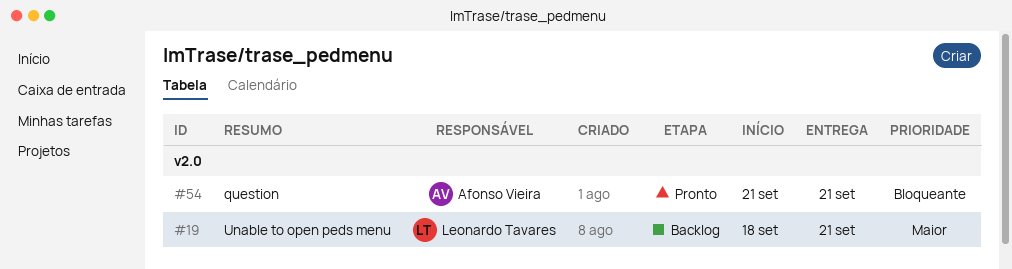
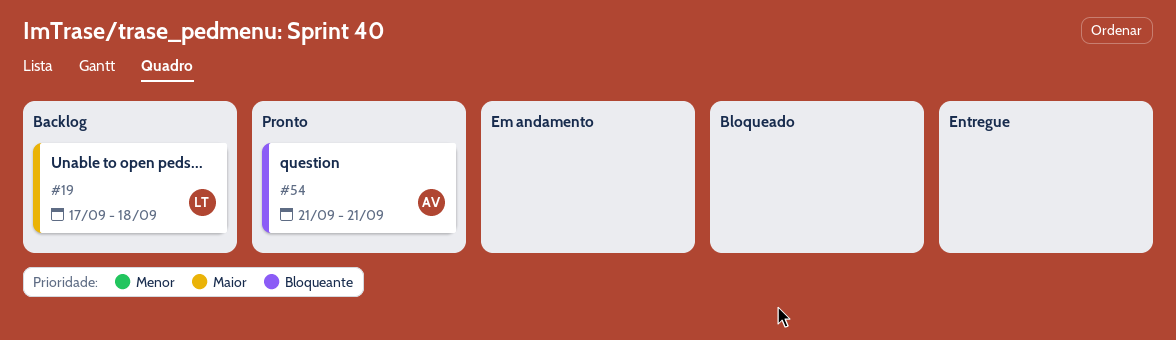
#19, start: Sep 18 -> Sep 17
#19, due: Sep 21 -> Sep 18

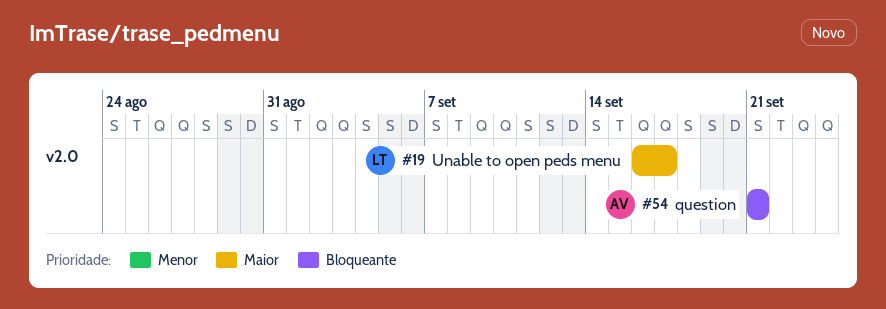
#19, start: Sep 17 -> Sep 16
#19, due: Sep 18 -> Sep 17

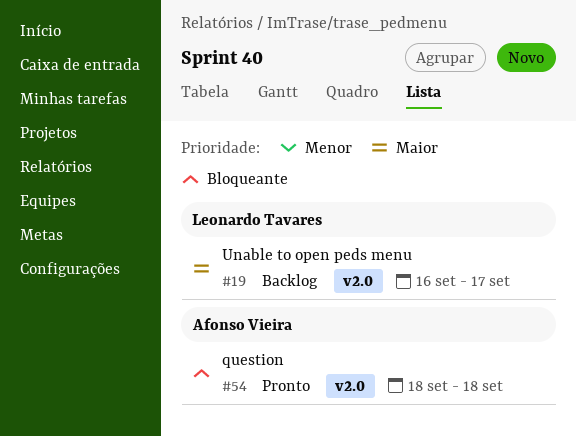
#54, start: Sep 21 -> Sep 18
#54, due: Sep 21 -> Sep 18

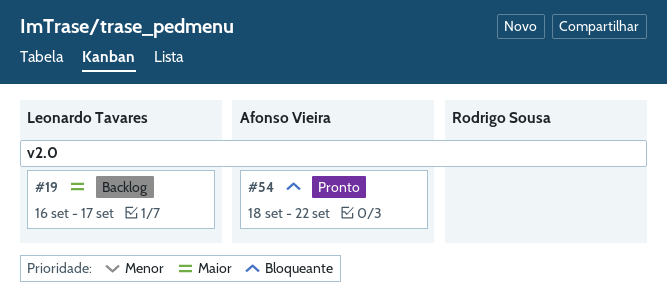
#54, due: Sep 18 -> Sep 22

